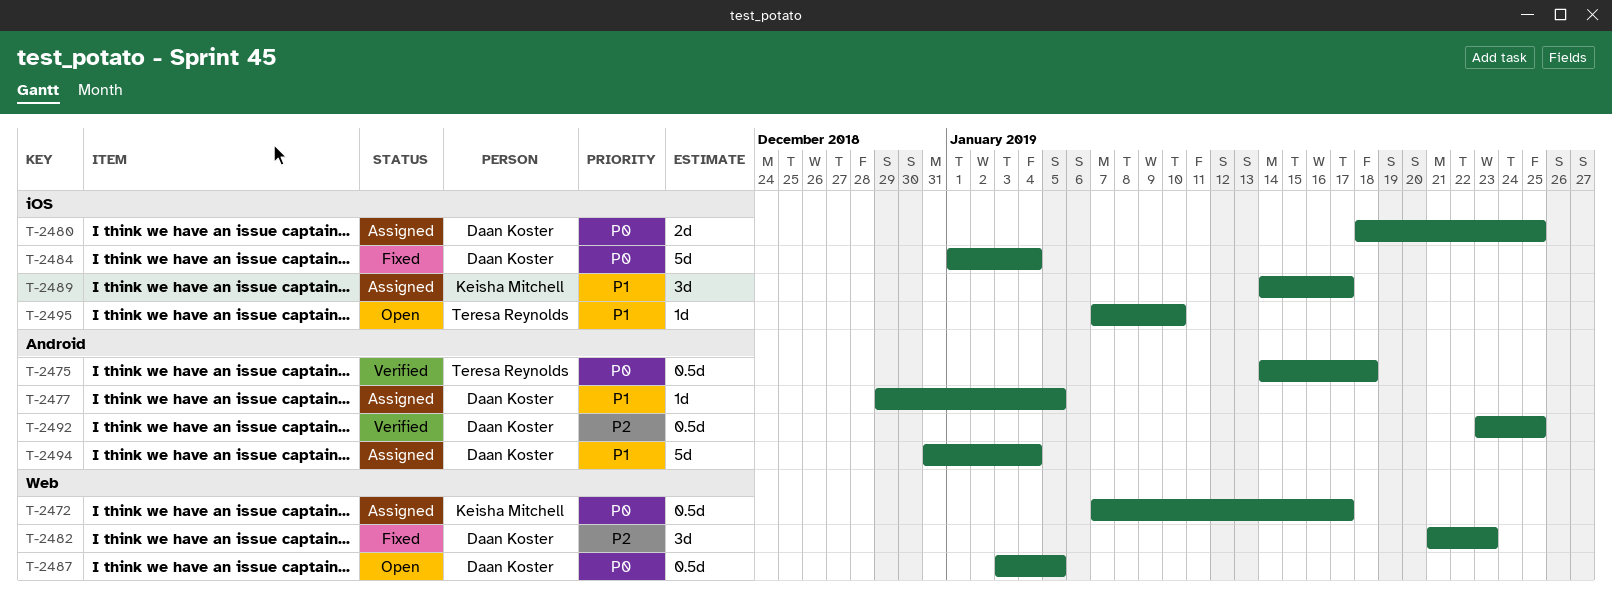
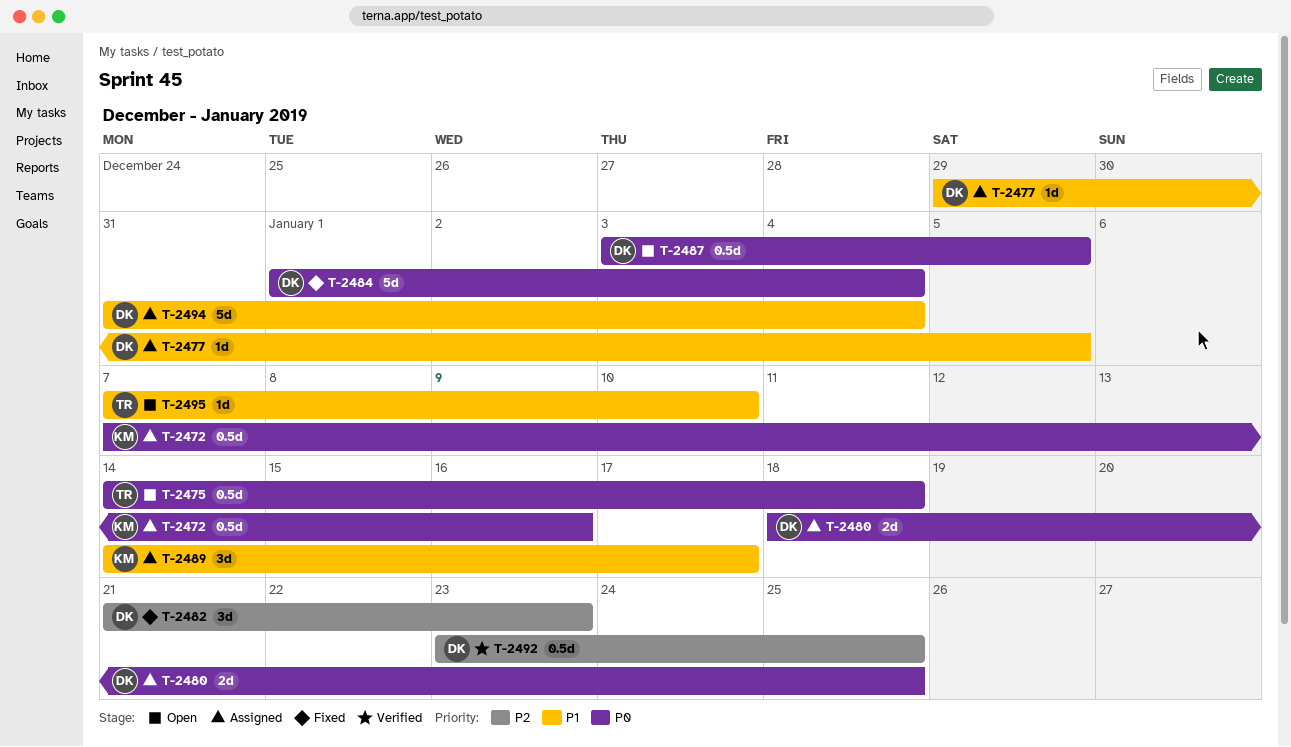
T-2472, due: Jan 17 -> Jan 16
T-2475, status: Verified -> Open

